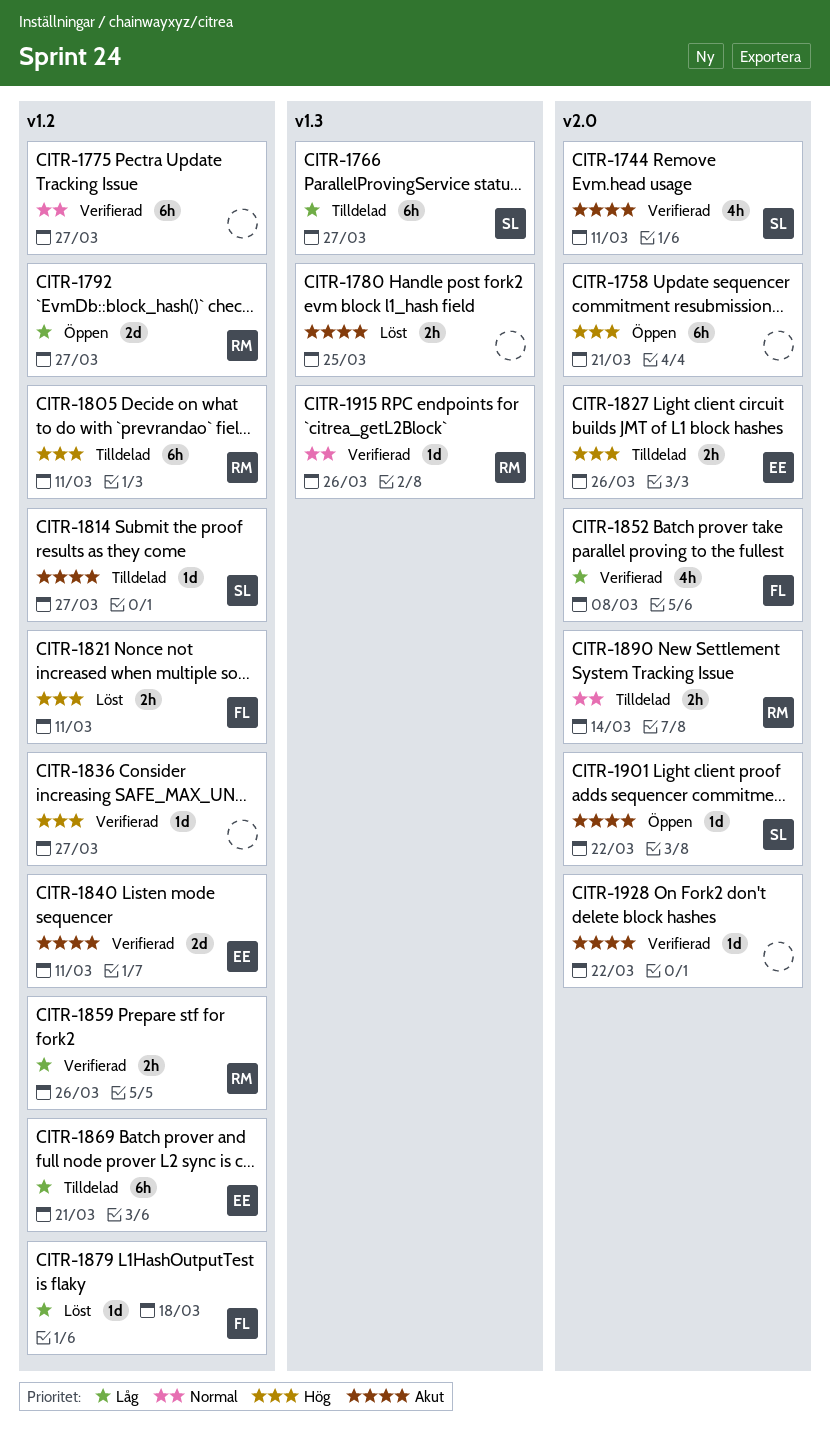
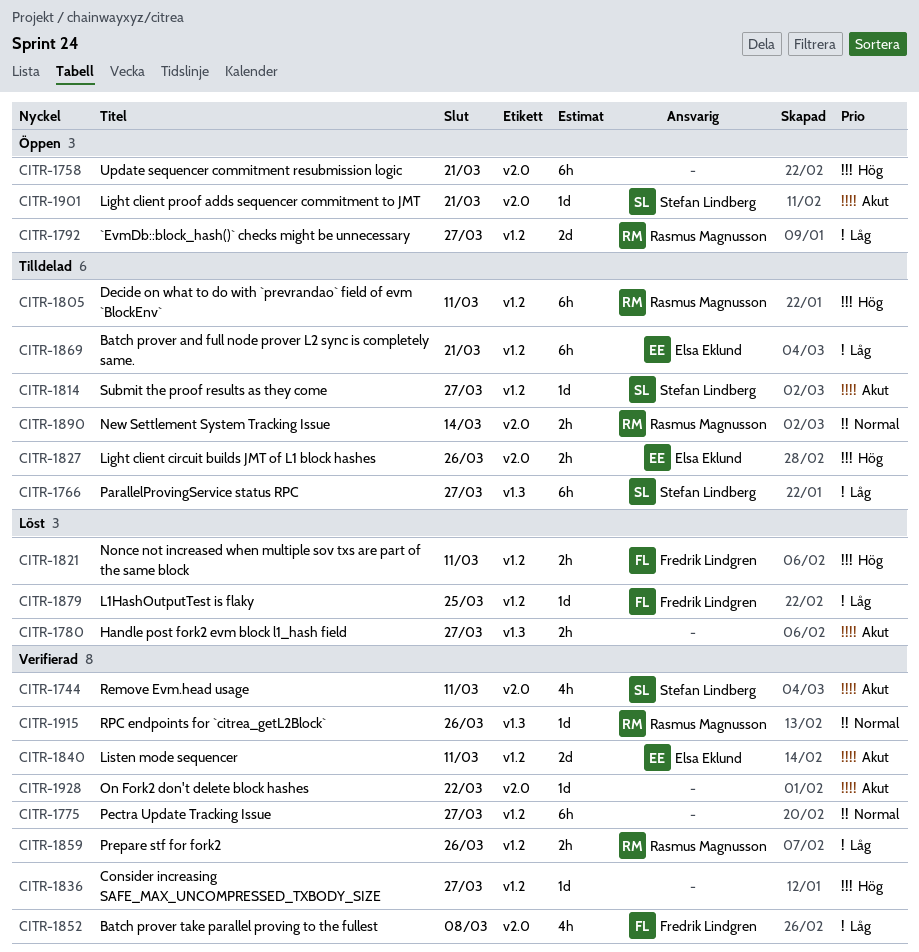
CITR-1780, due: Mar 25 -> Mar 27
CITR-1879, due: Mar 18 -> Mar 25
CITR-1901, due: Mar 22 -> Mar 21

